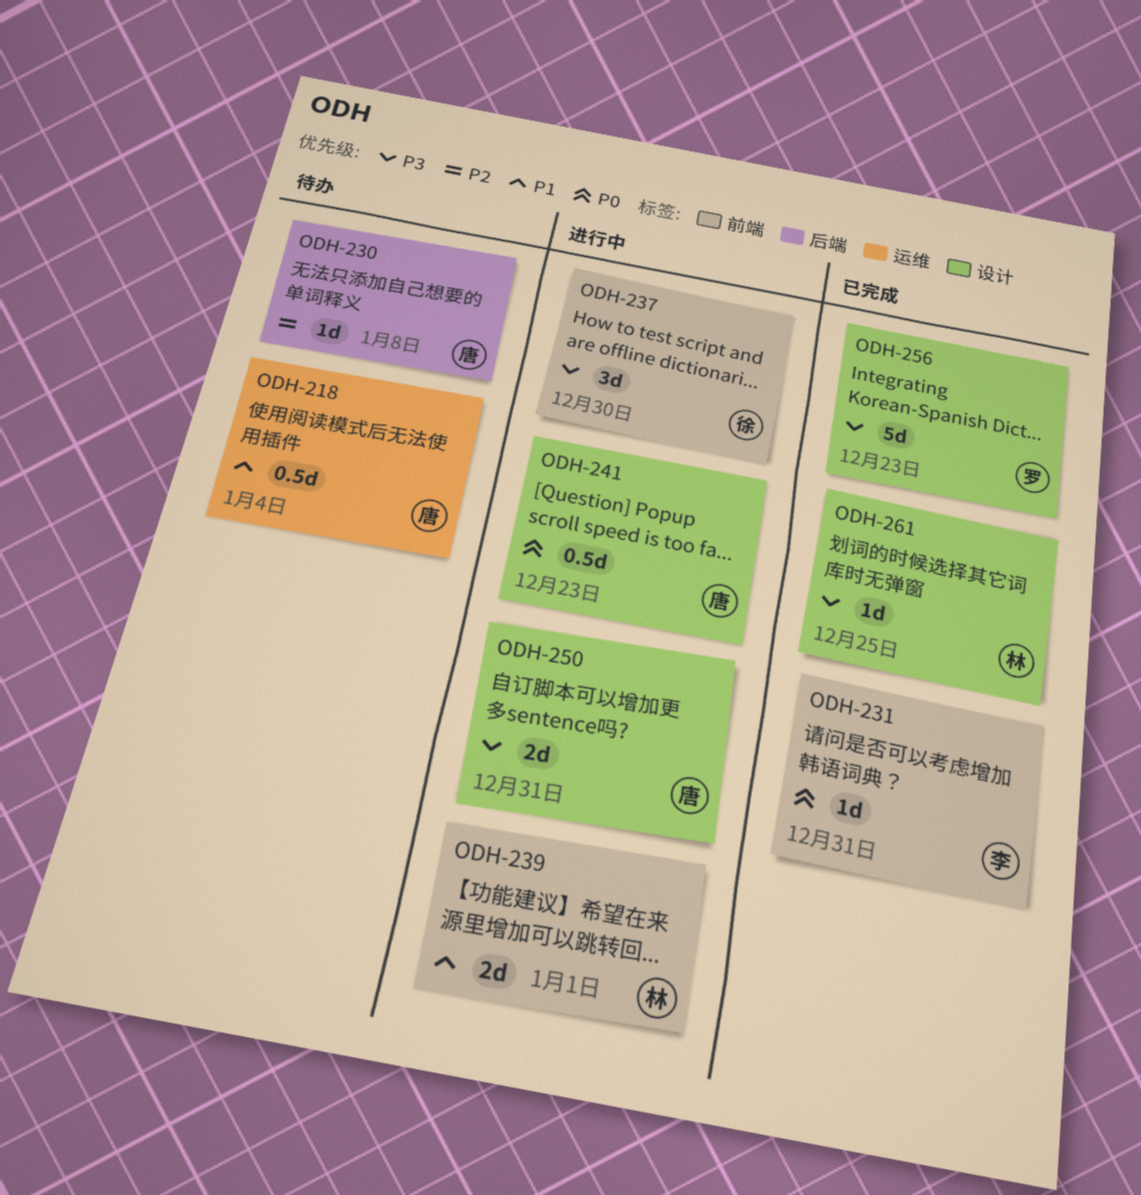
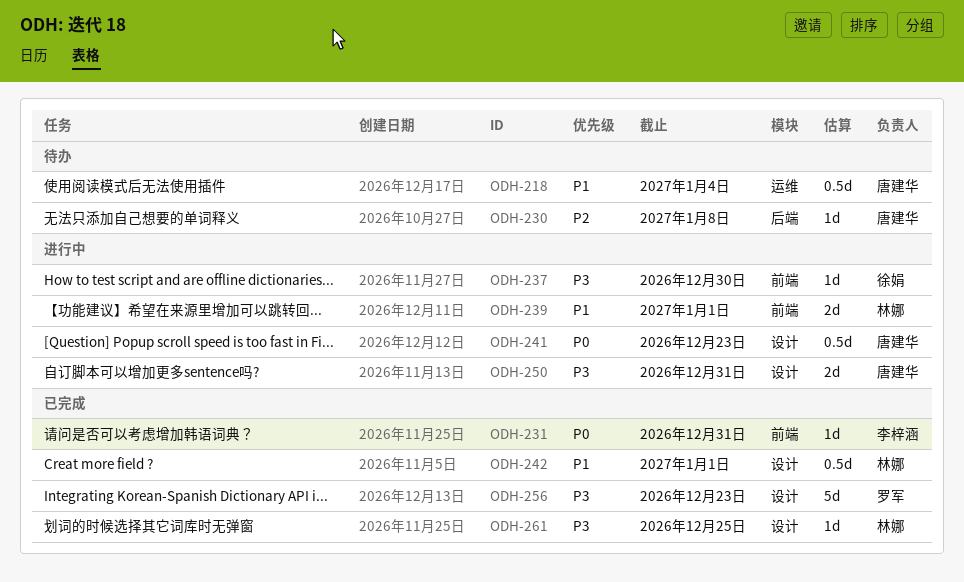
ODH-237, estimate: 3d -> 1d
ODH-242: none -> present

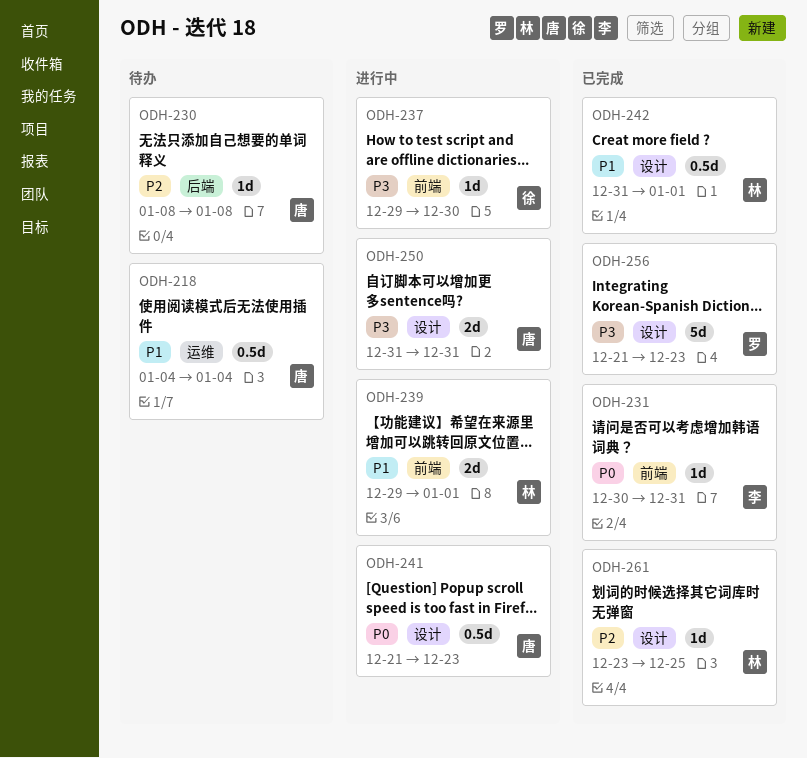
ODH-261, priority: P3 -> P2

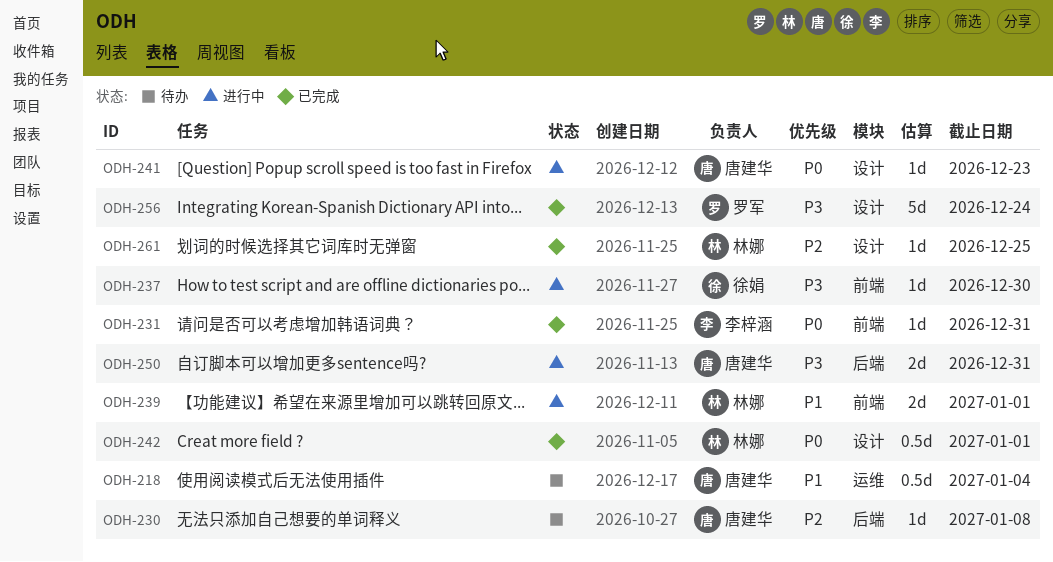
ODH-241, estimate: 0.5d -> 1d
ODH-242, priority: P1 -> P0
ODH-250, label: 设计 -> 后端
ODH-256, due: Dec 23 -> Dec 24

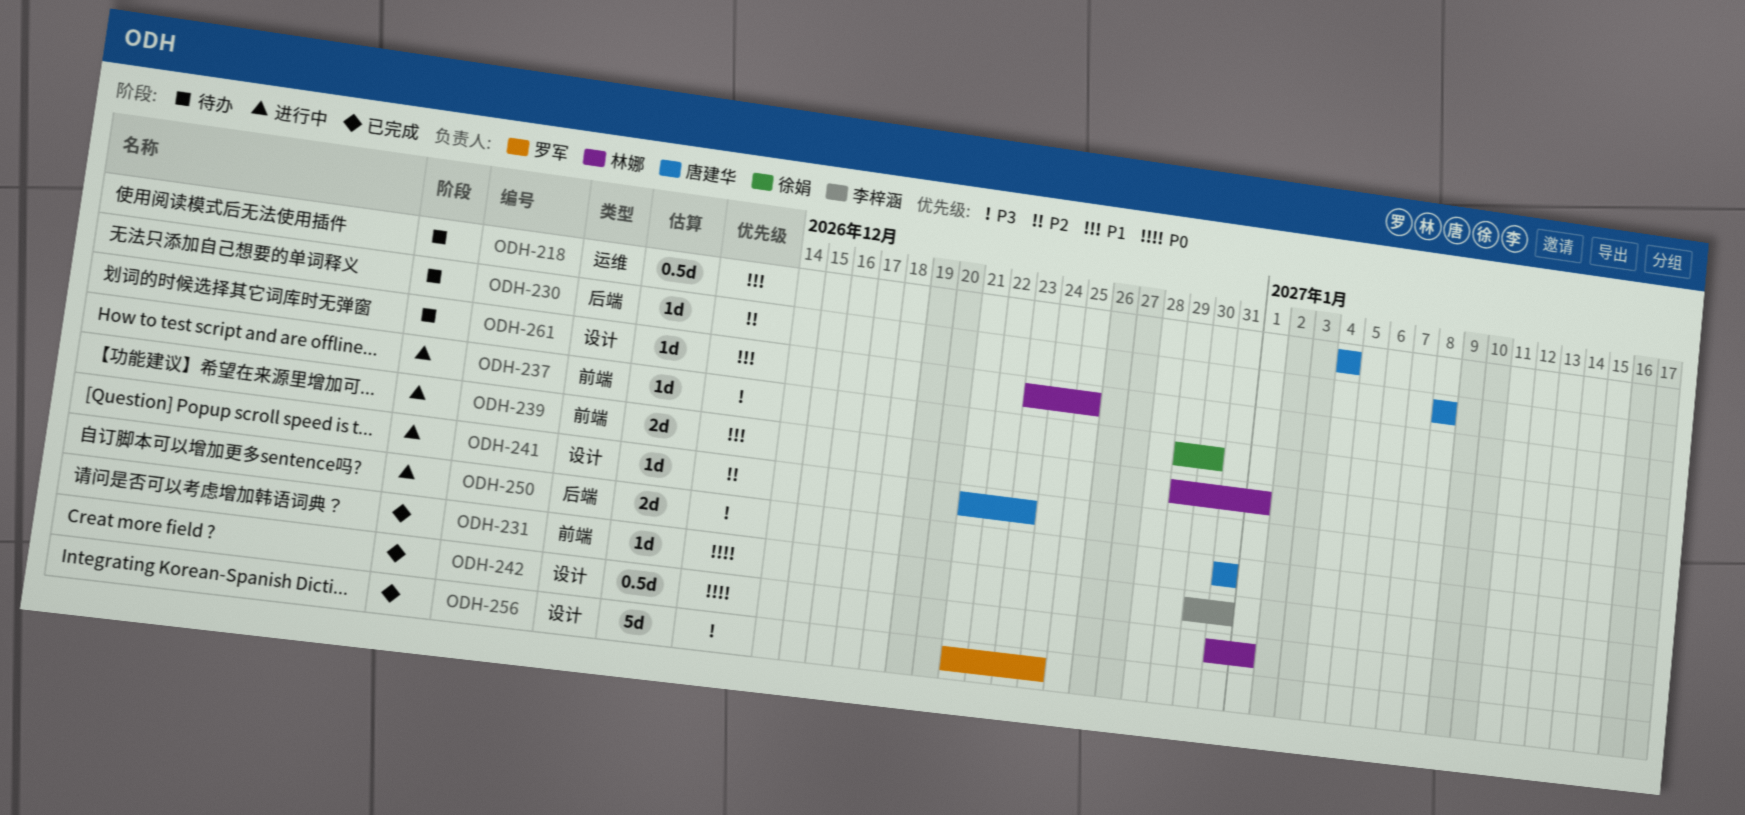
ODH-241, priority: P0 -> P2
ODH-261, status: 已完成 -> 待办
ODH-261, priority: P2 -> P1

